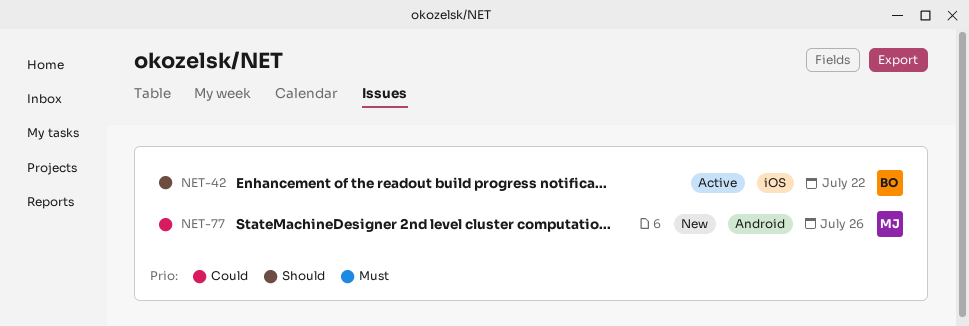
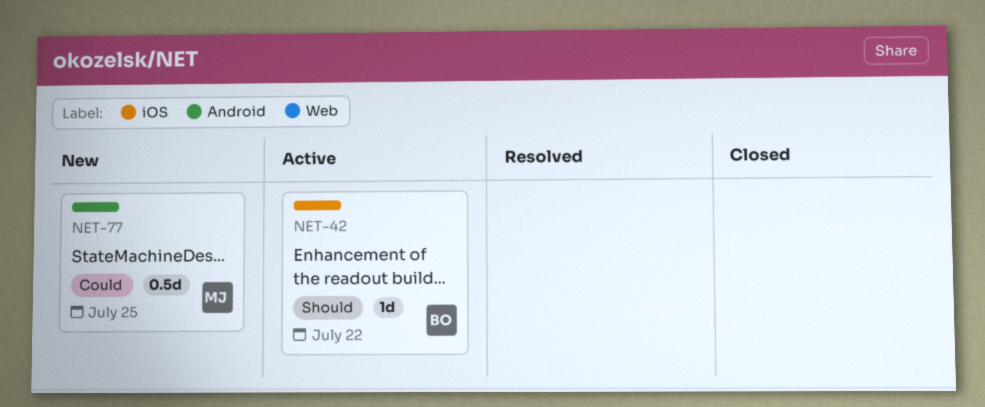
NET-77, due: Jul 26 -> Jul 25

